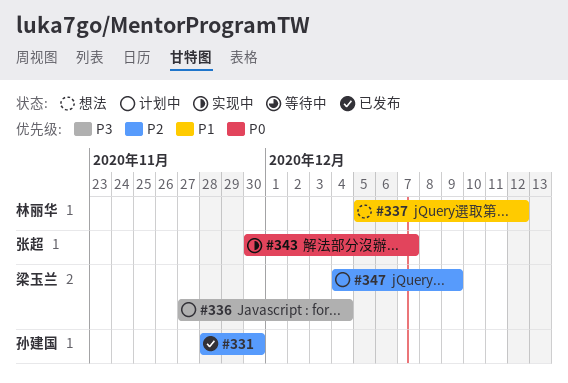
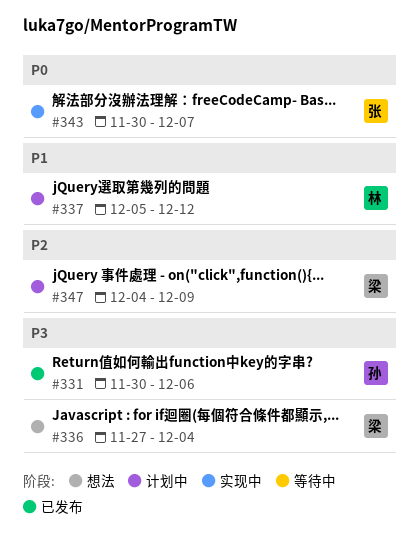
#331, priority: P2 -> P3
#331, start: Nov 28 -> Nov 30
#331, due: Nov 30 -> Dec 6
#336, status: 计划中 -> 想法
#337, status: 想法 -> 计划中

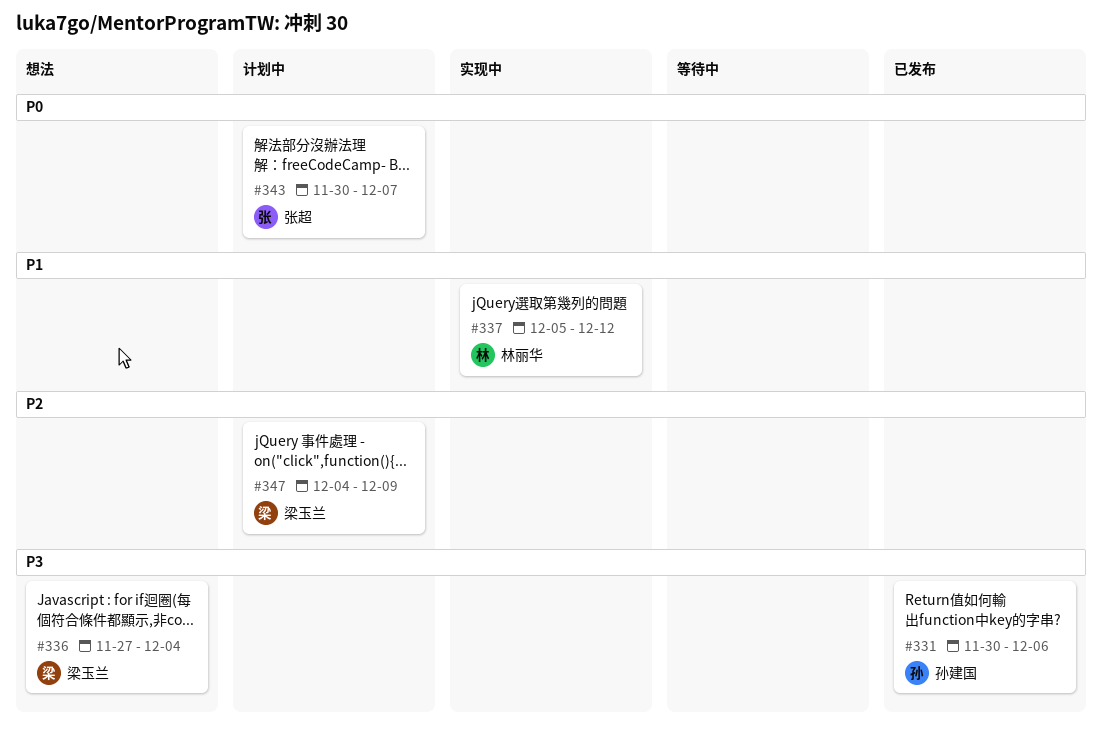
#337, status: 计划中 -> 实现中
#343, status: 实现中 -> 计划中

